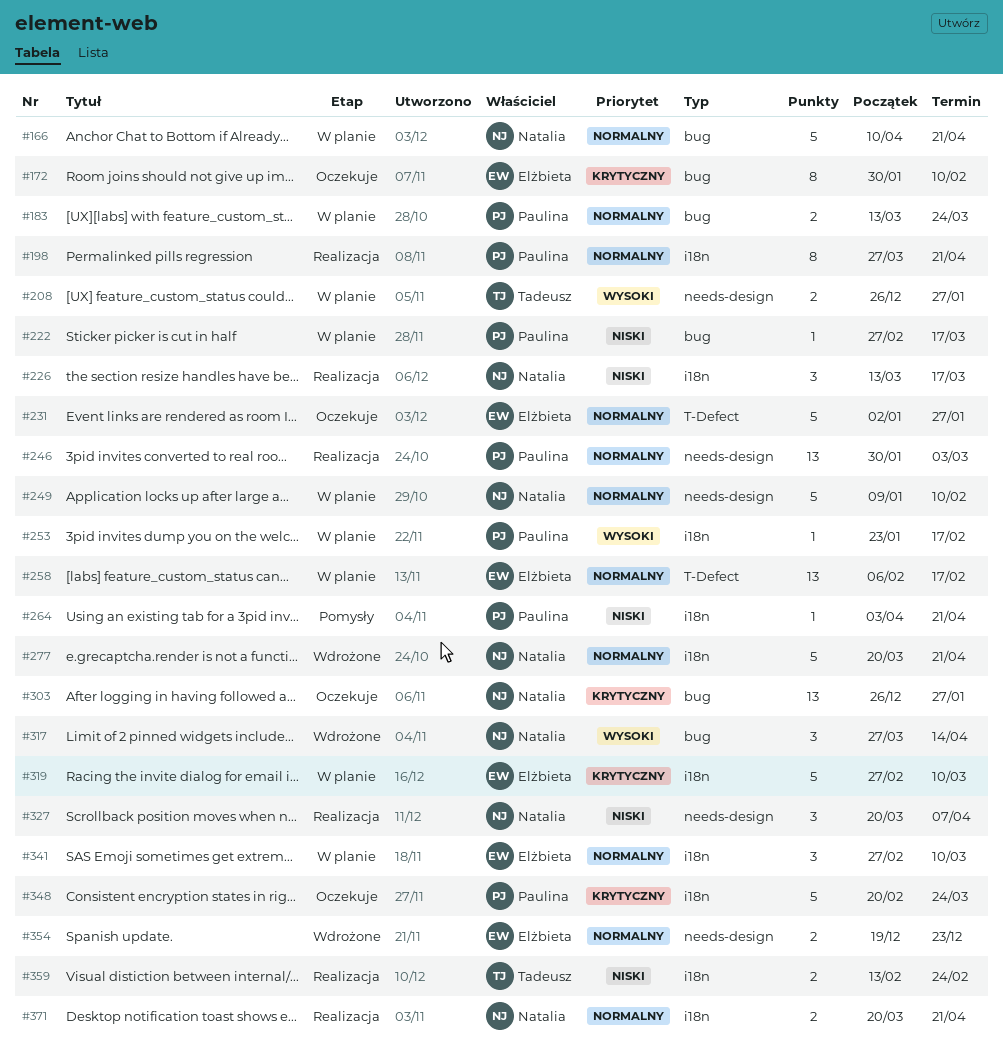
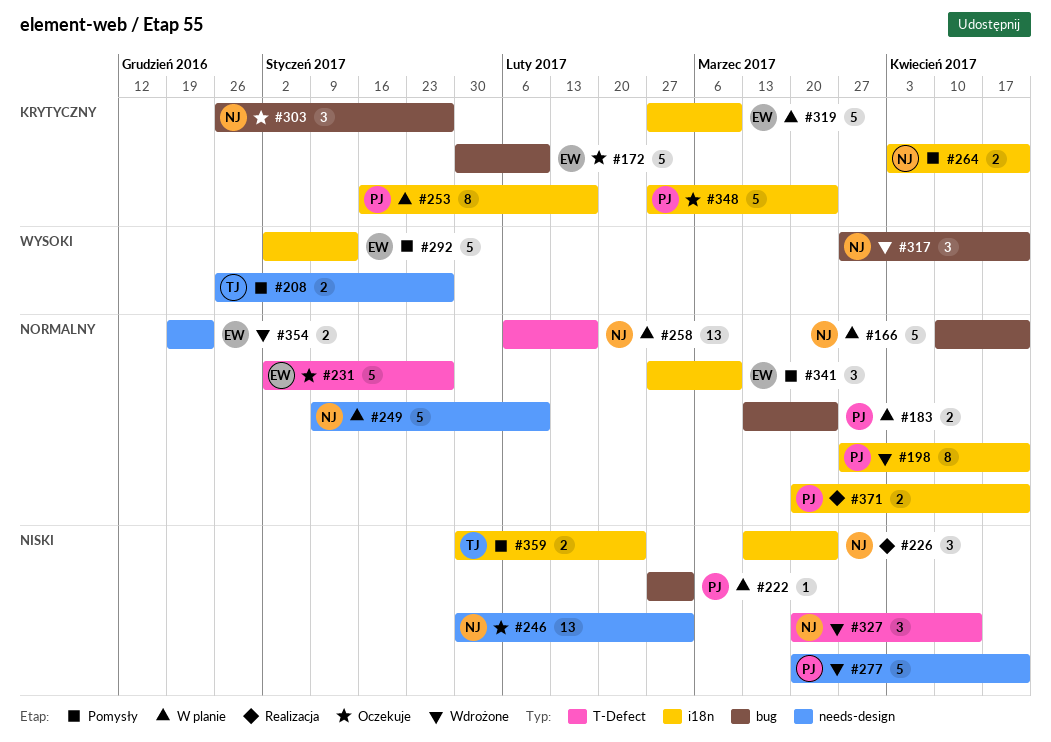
#172, estimate: 8 -> 5
#198, status: Realizacja -> Wdrożone
#208, status: W planie -> Pomysły
#222, due: Mar 17 -> Mar 3
#226, due: Mar 17 -> Mar 24
#246, status: Realizacja -> Oczekuje
#246, owner: Paulina -> Natalia
#246, priority: Normalny -> Niski
#253, priority: Wysoki -> Krytyczny
#253, estimate: 1 -> 8
#253, start: Jan 23 -> Jan 16
#258, owner: Elżbieta -> Natalia
#264, owner: Paulina -> Natalia
#264, priority: Niski -> Krytyczny
#264, estimate: 1 -> 2
#277, owner: Natalia -> Paulina
#277, priority: Normalny -> Niski
#277, label: i18n -> needs-design
#292: none -> present
#303, estimate: 13 -> 3
#317, due: Apr 14 -> Apr 21
#327, status: Realizacja -> Wdrożone
#327, label: needs-design -> T-Defect
#327, due: Apr 7 -> Apr 14
#341, status: W planie -> Pomysły
#348, start: Feb 20 -> Feb 27
#359, status: Realizacja -> Pomysły
#359, start: Feb 13 -> Jan 30
#371, owner: Natalia -> Paulina

